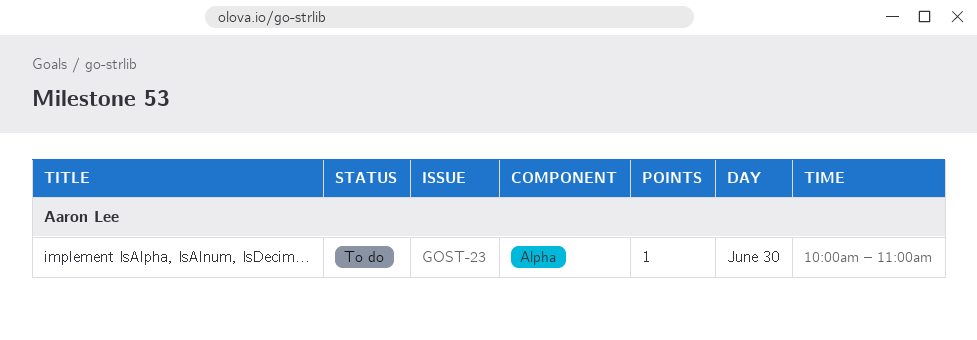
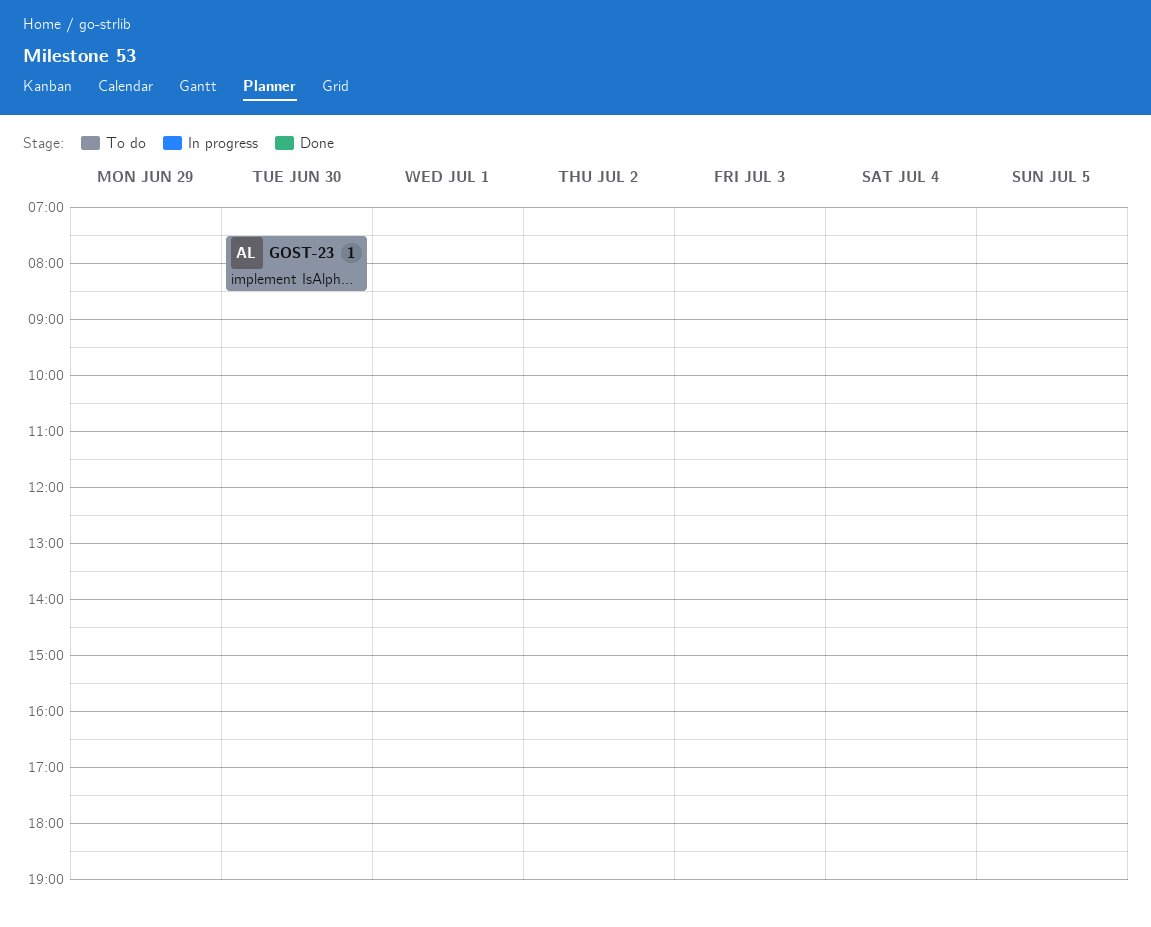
GOST-23, begins: 10:00 -> 07:30
GOST-23, ends: 11:00 -> 08:30

